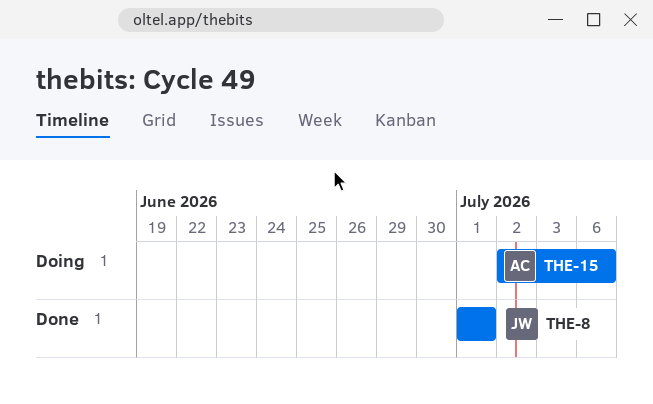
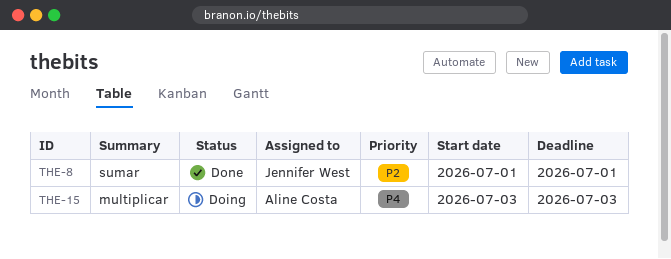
THE-15, start: Jul 2 -> Jul 3
THE-15, due: Jul 6 -> Jul 3

